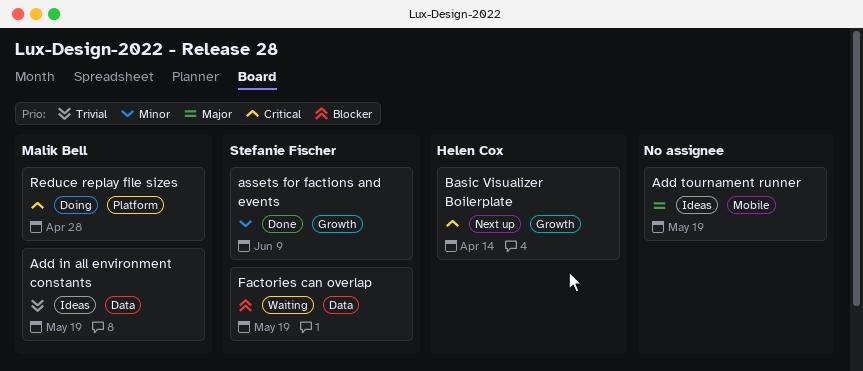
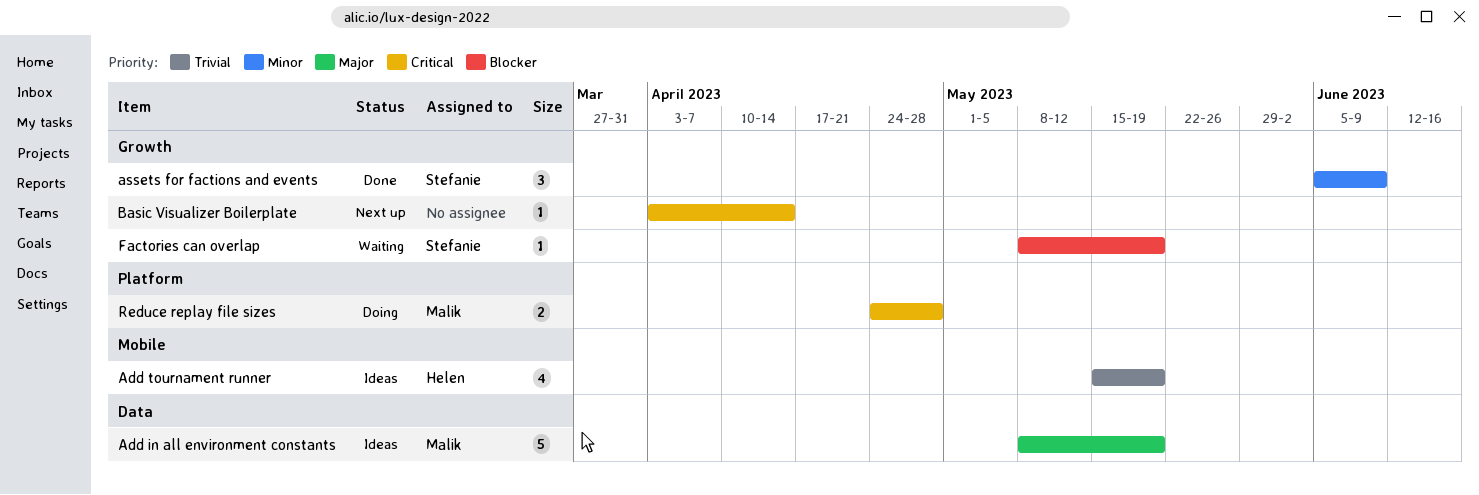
Add in all environment constants, priority: Trivial -> Major
Add tournament runner, owner: none -> Helen Cox
Add tournament runner, priority: Major -> Trivial
Basic Visualizer Boilerplate, owner: Helen Cox -> none
Factories can overlap, label: Data -> Growth

